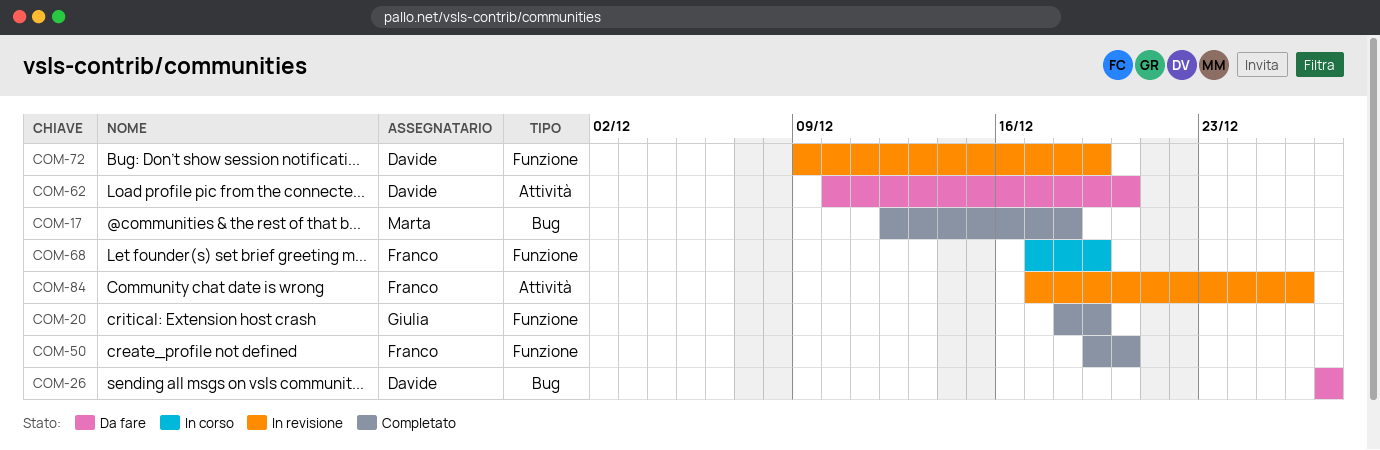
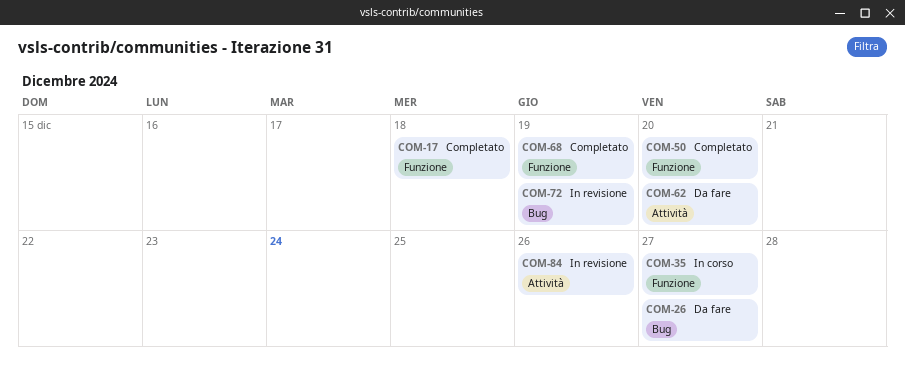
COM-17, label: Bug -> Funzione
COM-20: present -> none
COM-35: none -> present
COM-68, status: In corso -> Completato
COM-72, label: Funzione -> Bug

